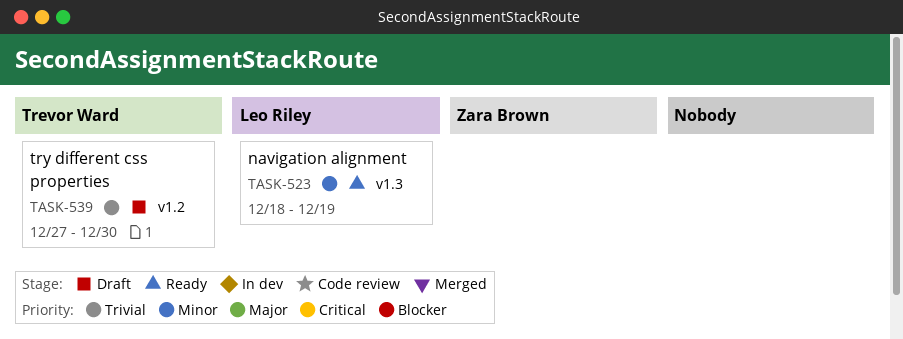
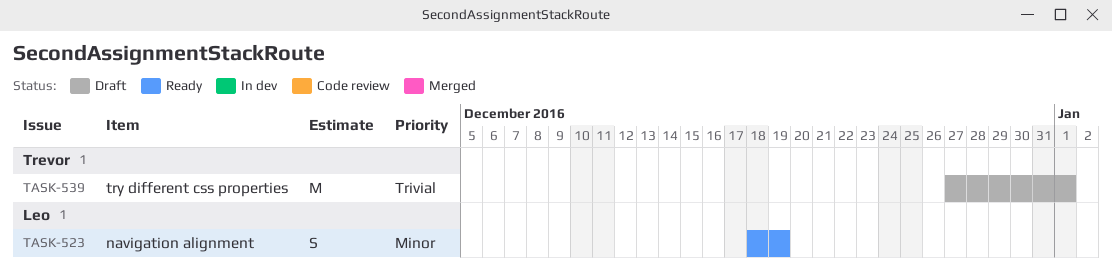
TASK-539, due: Dec 30 -> Jan 1

